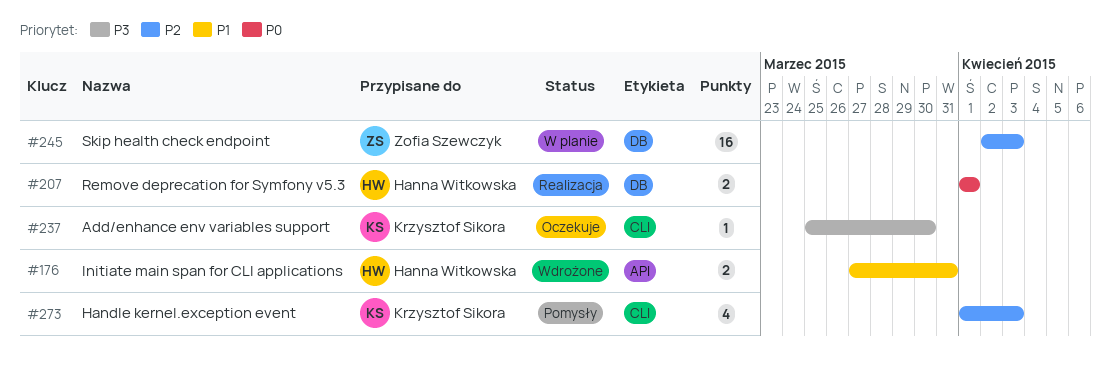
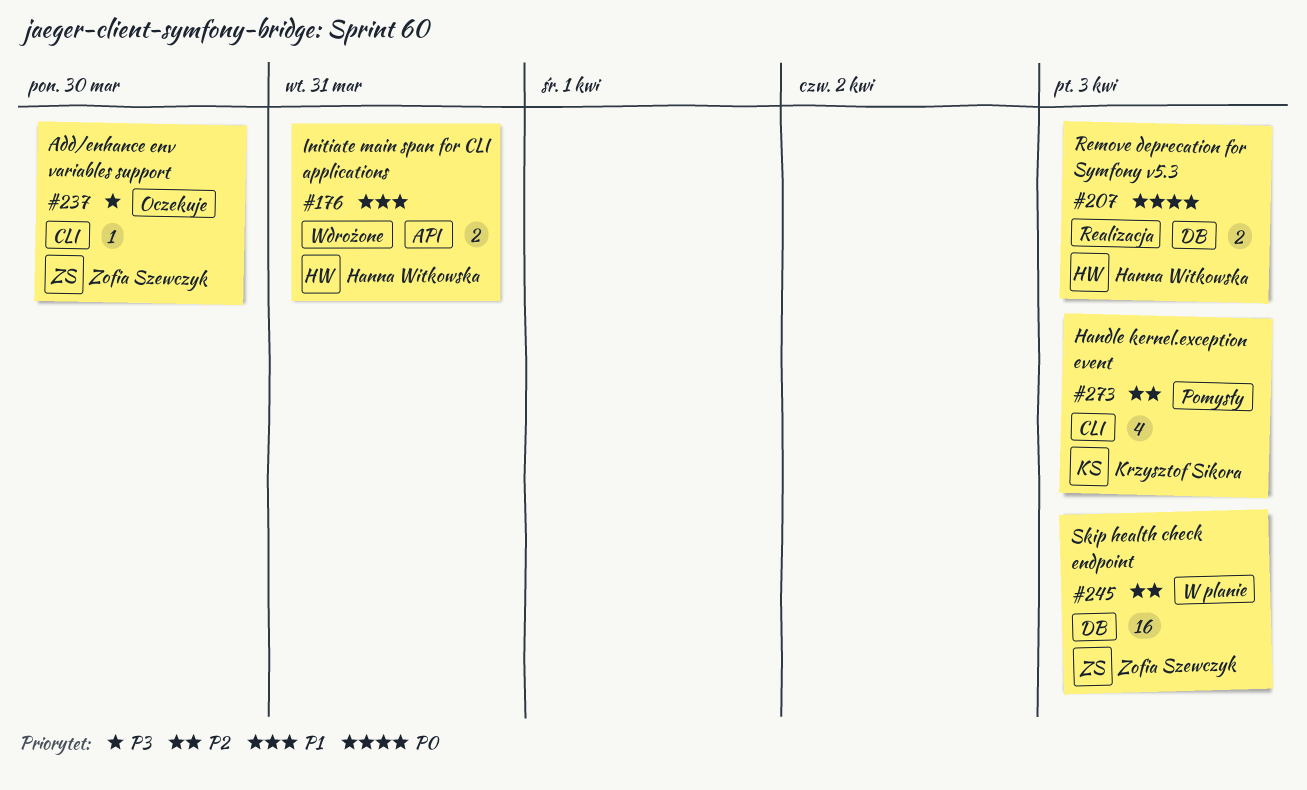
#207, due: Apr 1 -> Apr 3
#237, owner: Krzysztof Sikora -> Zofia Szewczyk

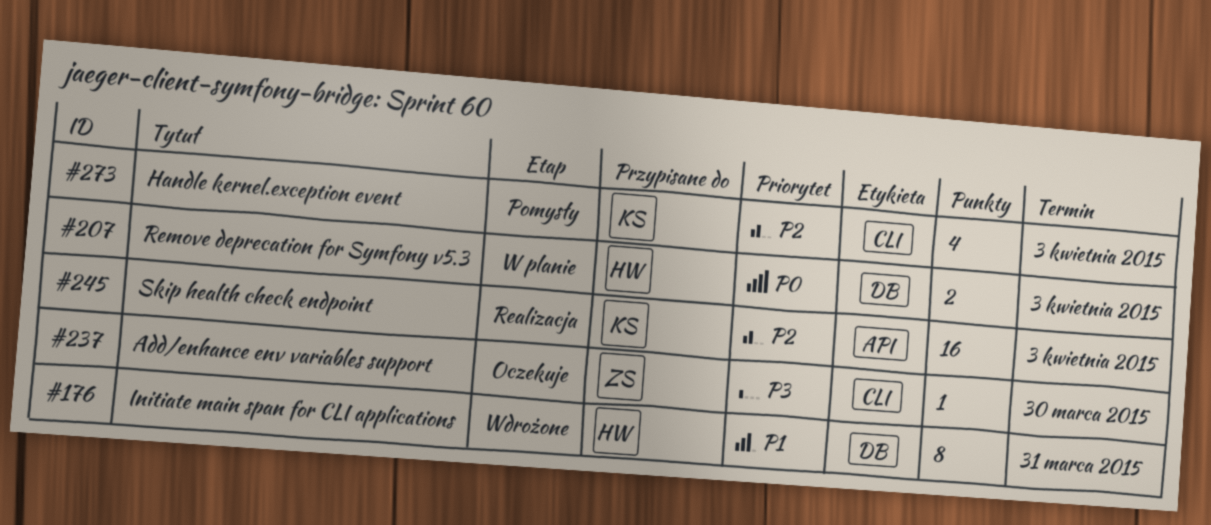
#176, label: API -> DB
#176, estimate: 2 -> 8
#207, status: Realizacja -> W planie
#245, status: W planie -> Realizacja
#245, owner: Zofia Szewczyk -> Krzysztof Sikora
#245, label: DB -> API

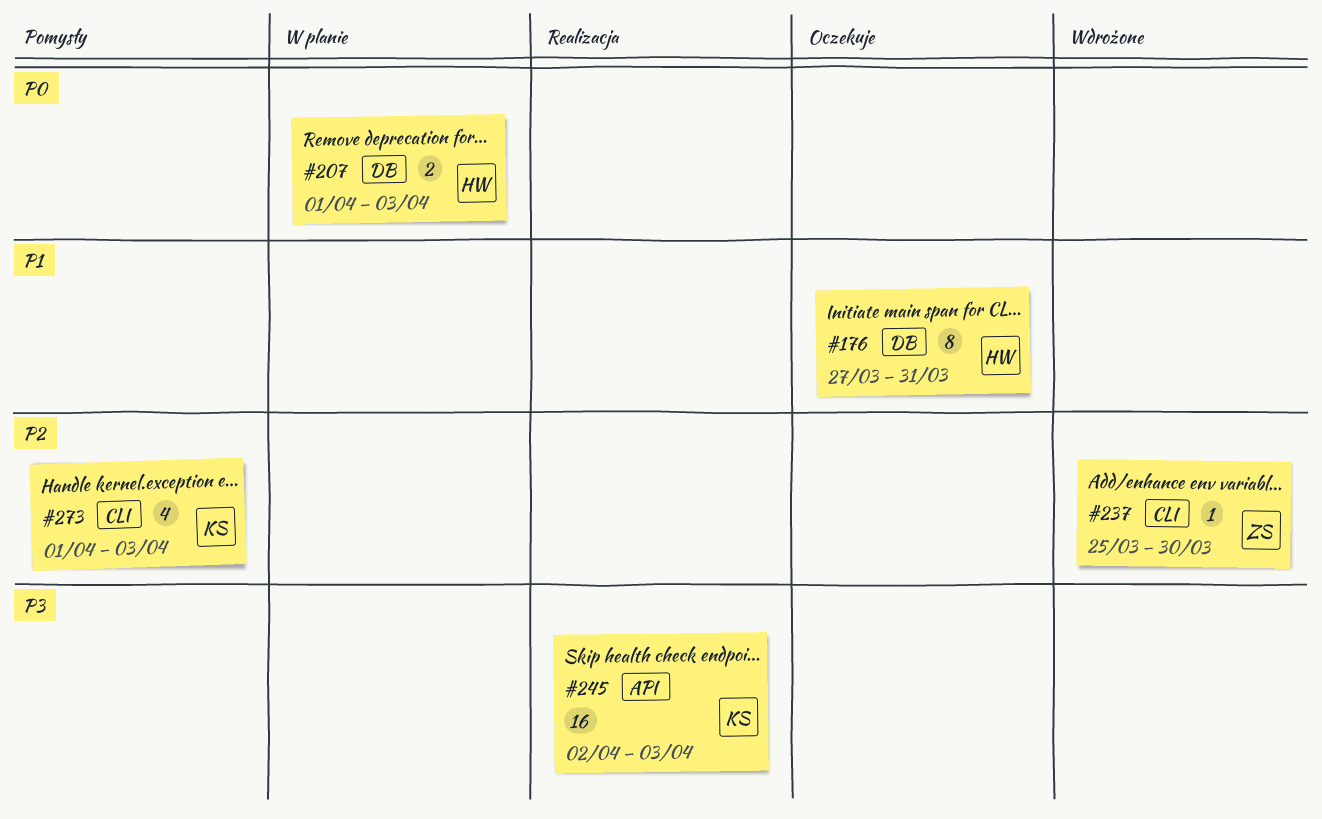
#176, status: Wdrożone -> Oczekuje
#237, status: Oczekuje -> Wdrożone
#237, priority: P3 -> P2
#245, priority: P2 -> P3

